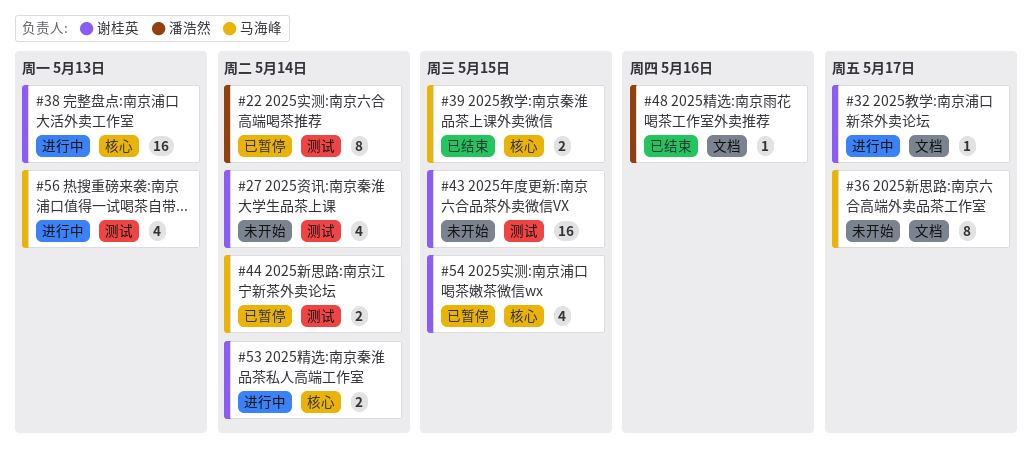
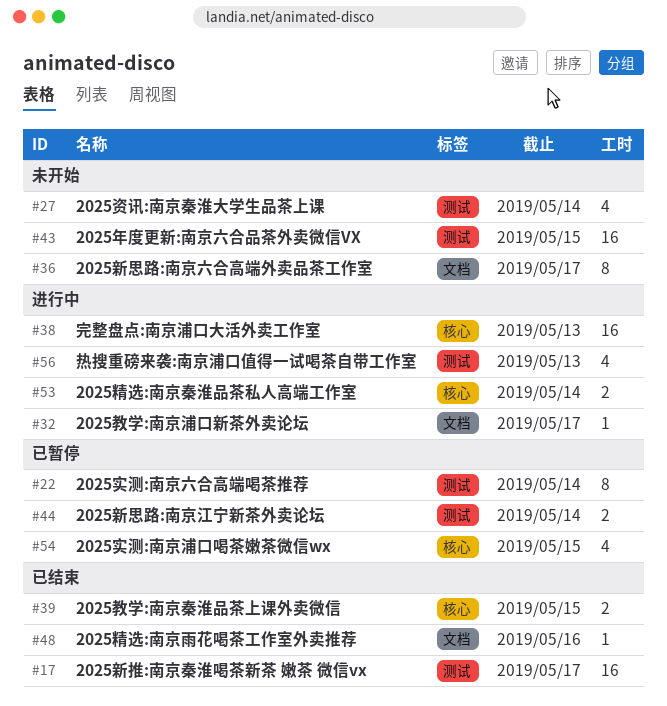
#17: none -> present

